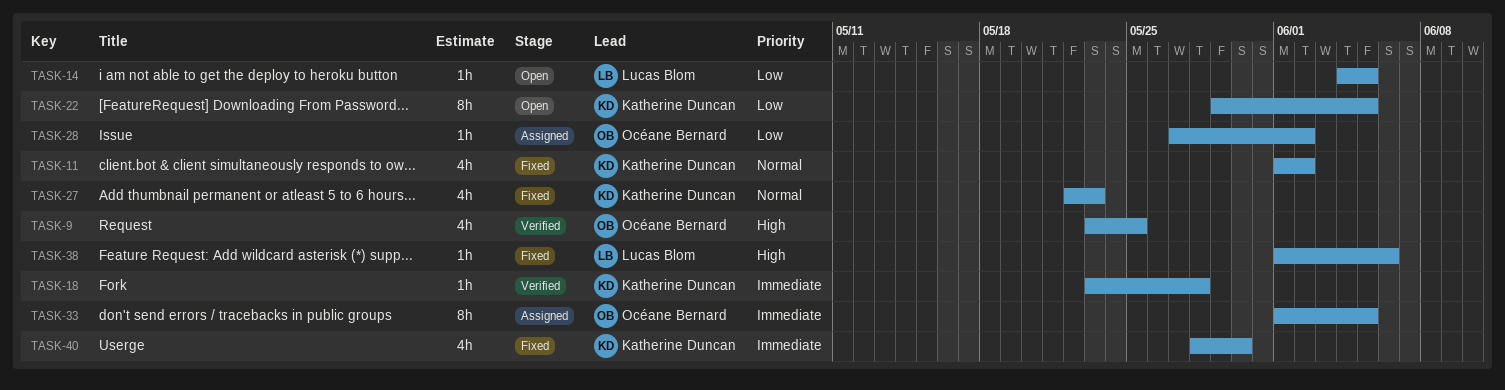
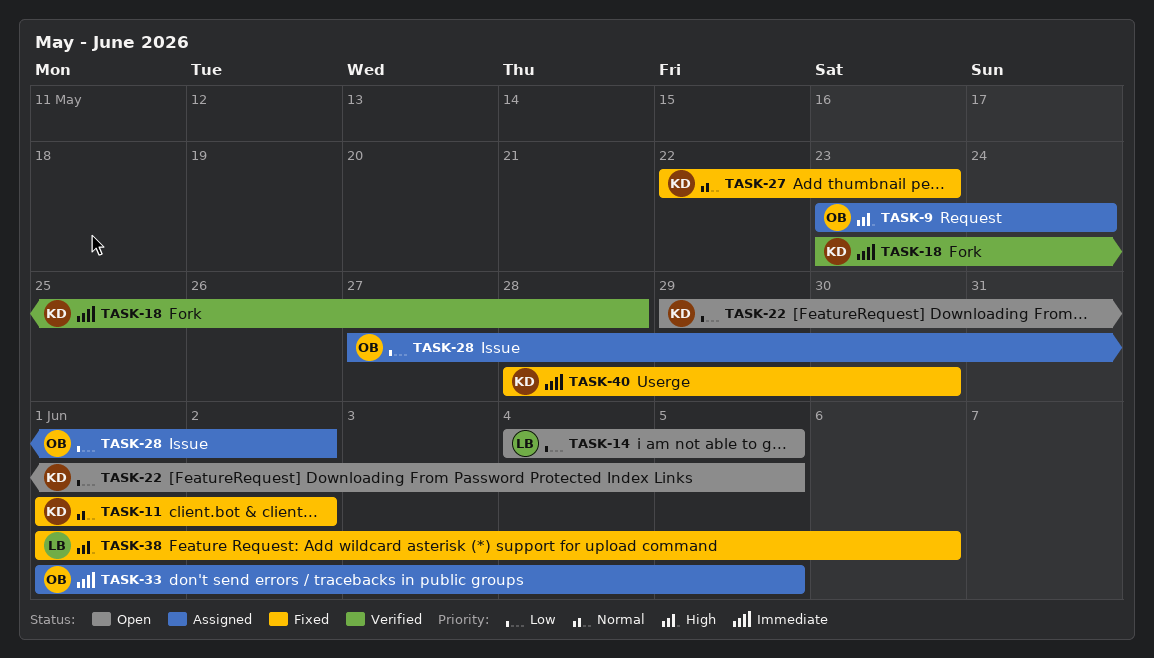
TASK-9, status: Verified -> Assigned
TASK-9, due: May 25 -> May 24

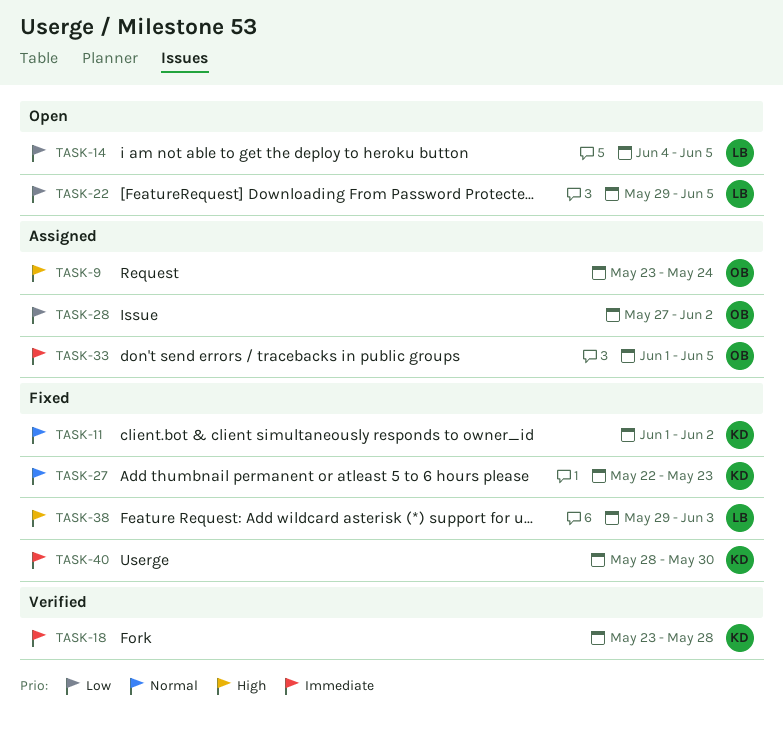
TASK-22, owner: KD -> LB
TASK-38, start: Jun 1 -> May 29
TASK-38, due: Jun 6 -> Jun 3

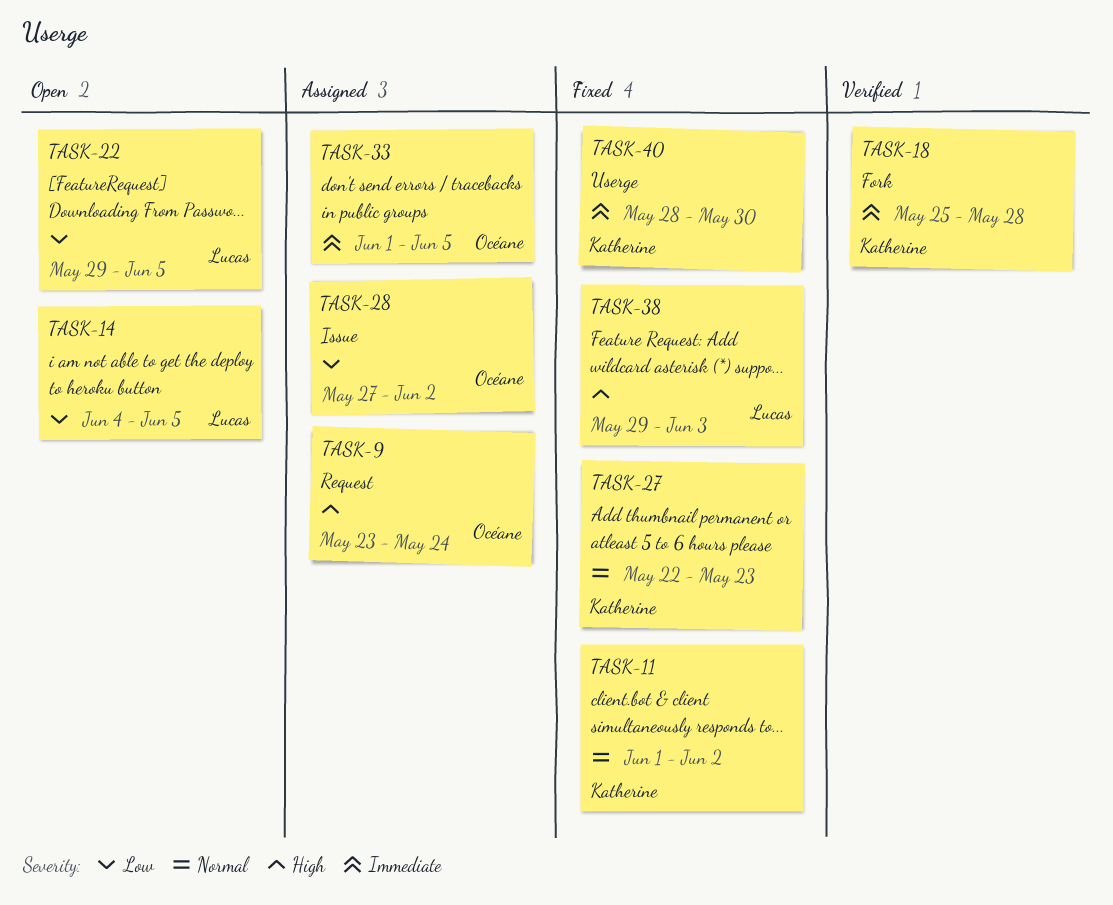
TASK-18, start: May 23 -> May 25

